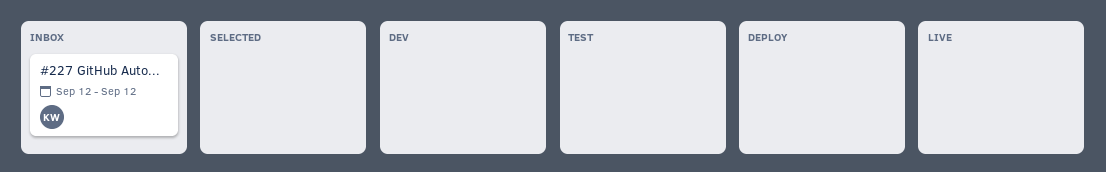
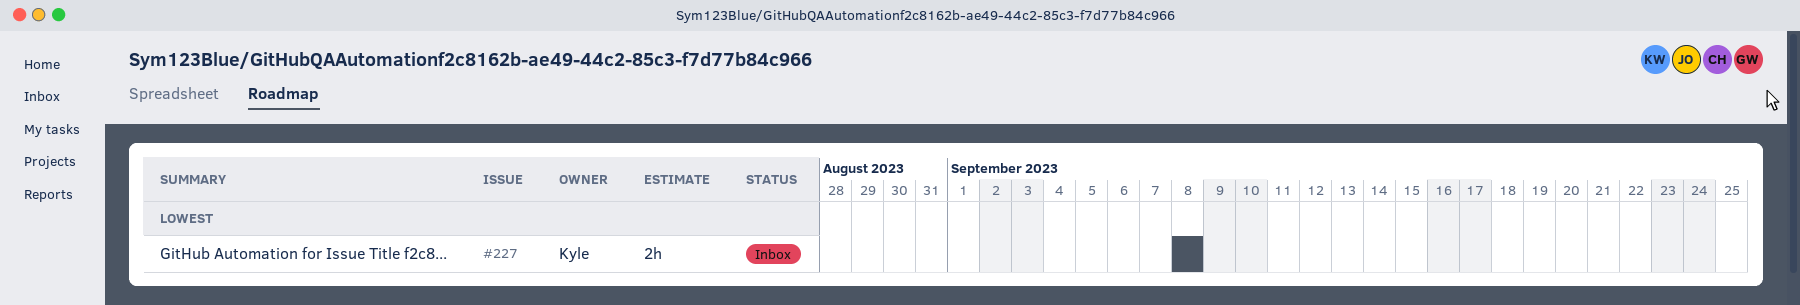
#227, start: Sep 12 -> Sep 8
#227, due: Sep 12 -> Sep 8

